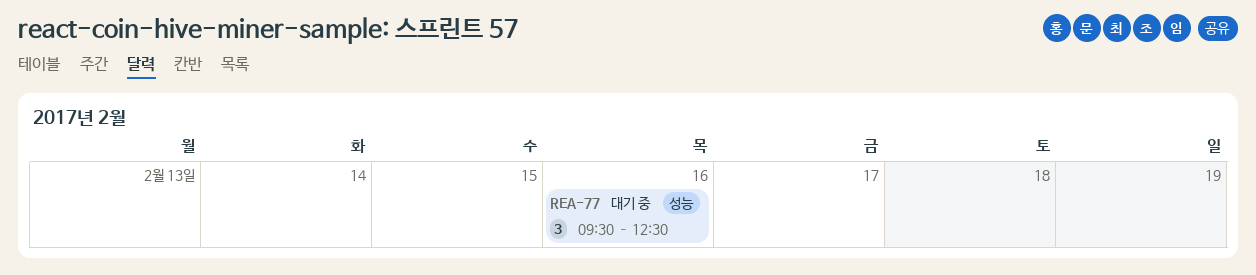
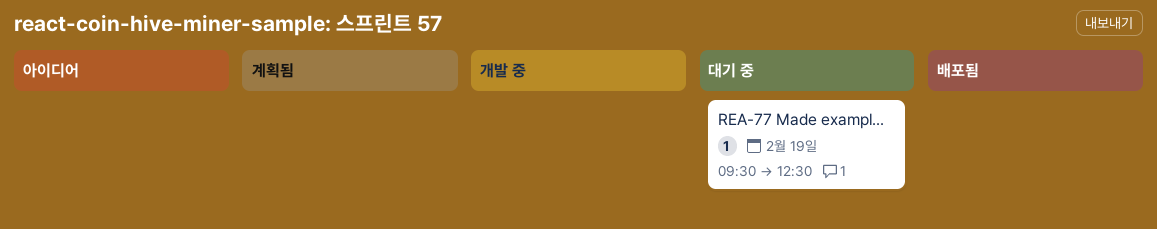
REA-77, estimate: 3 -> 1
REA-77, day: Feb 16 -> Feb 19

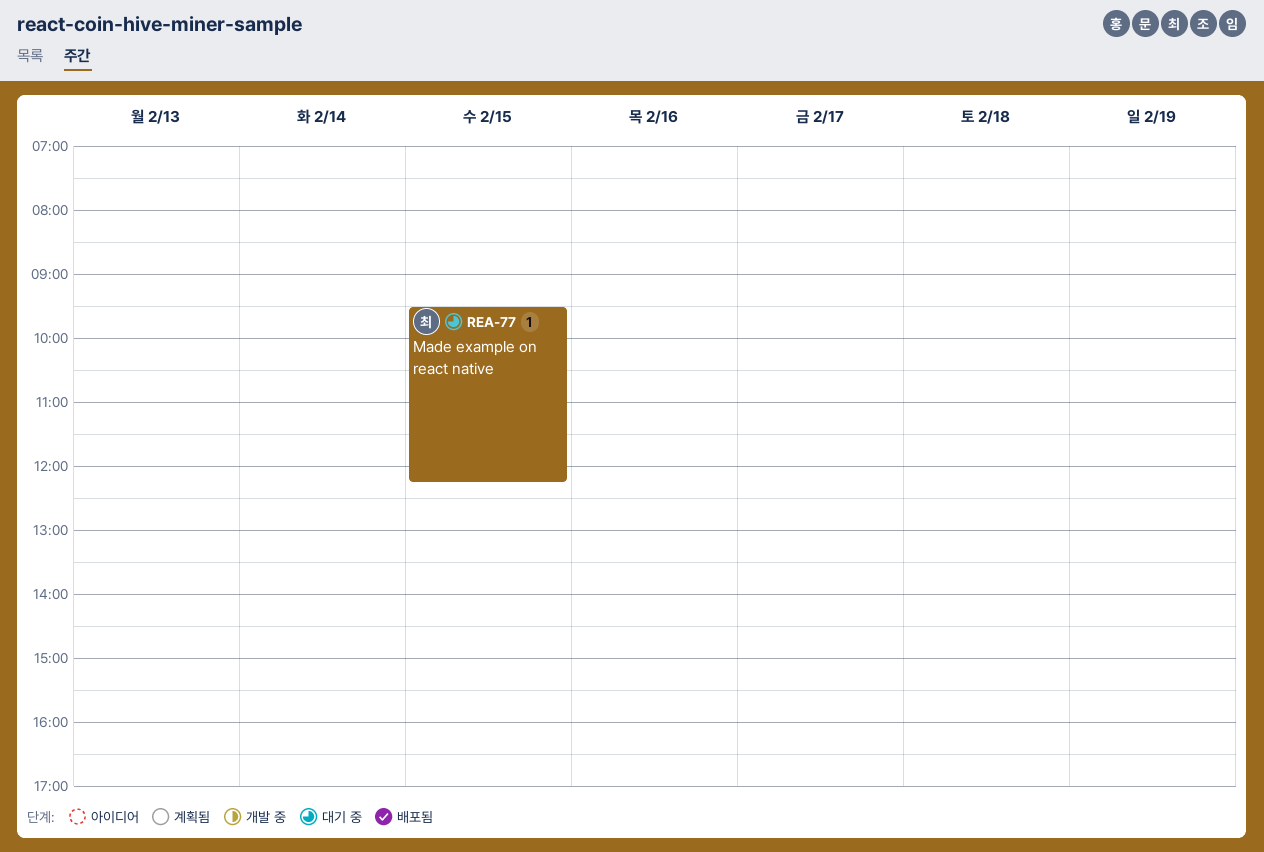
REA-77, day: Feb 19 -> Feb 15
REA-77, ends: 12:30 -> 12:15

